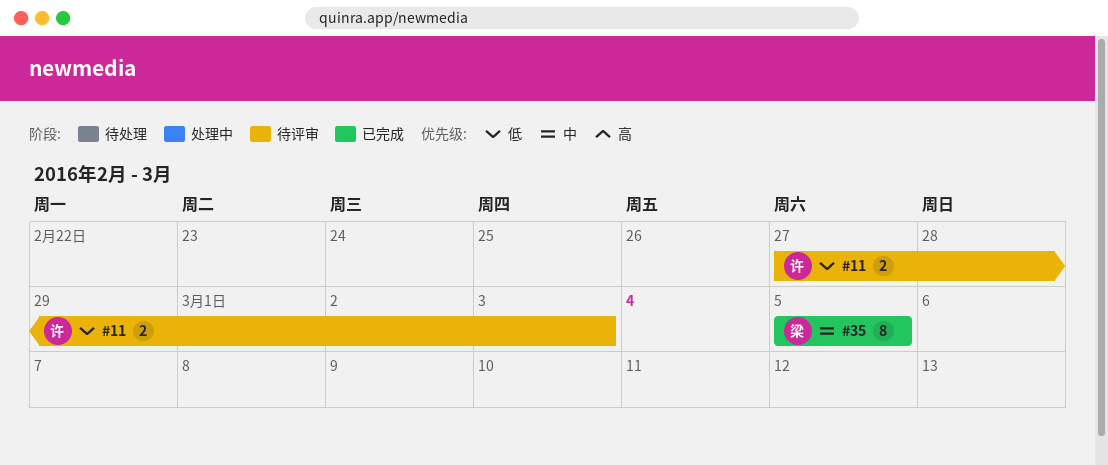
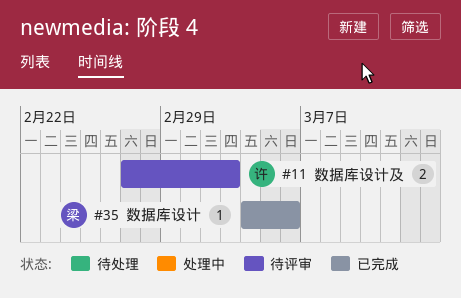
#35, estimate: 8 -> 1
#35, start: Mar 5 -> Mar 4
#35, due: Mar 5 -> Mar 6

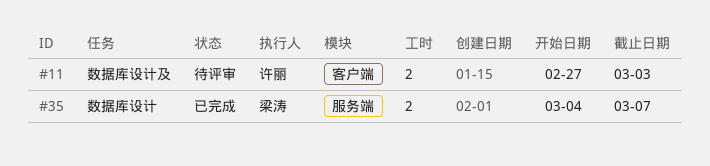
#35, estimate: 1 -> 2
#35, due: Mar 6 -> Mar 7

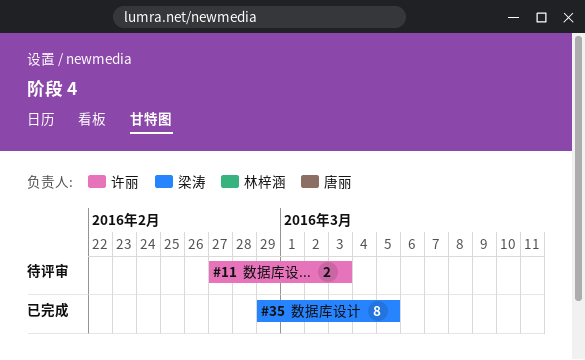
#35, estimate: 2 -> 8
#35, start: Mar 4 -> Feb 29
#35, due: Mar 7 -> Mar 5

